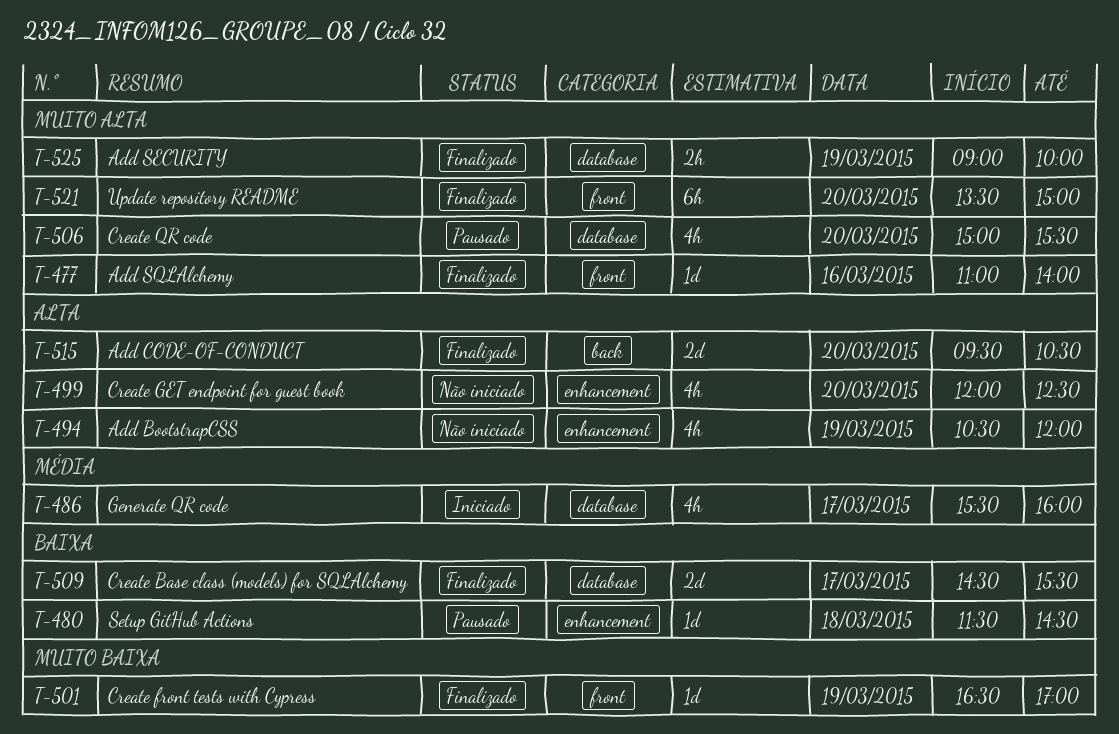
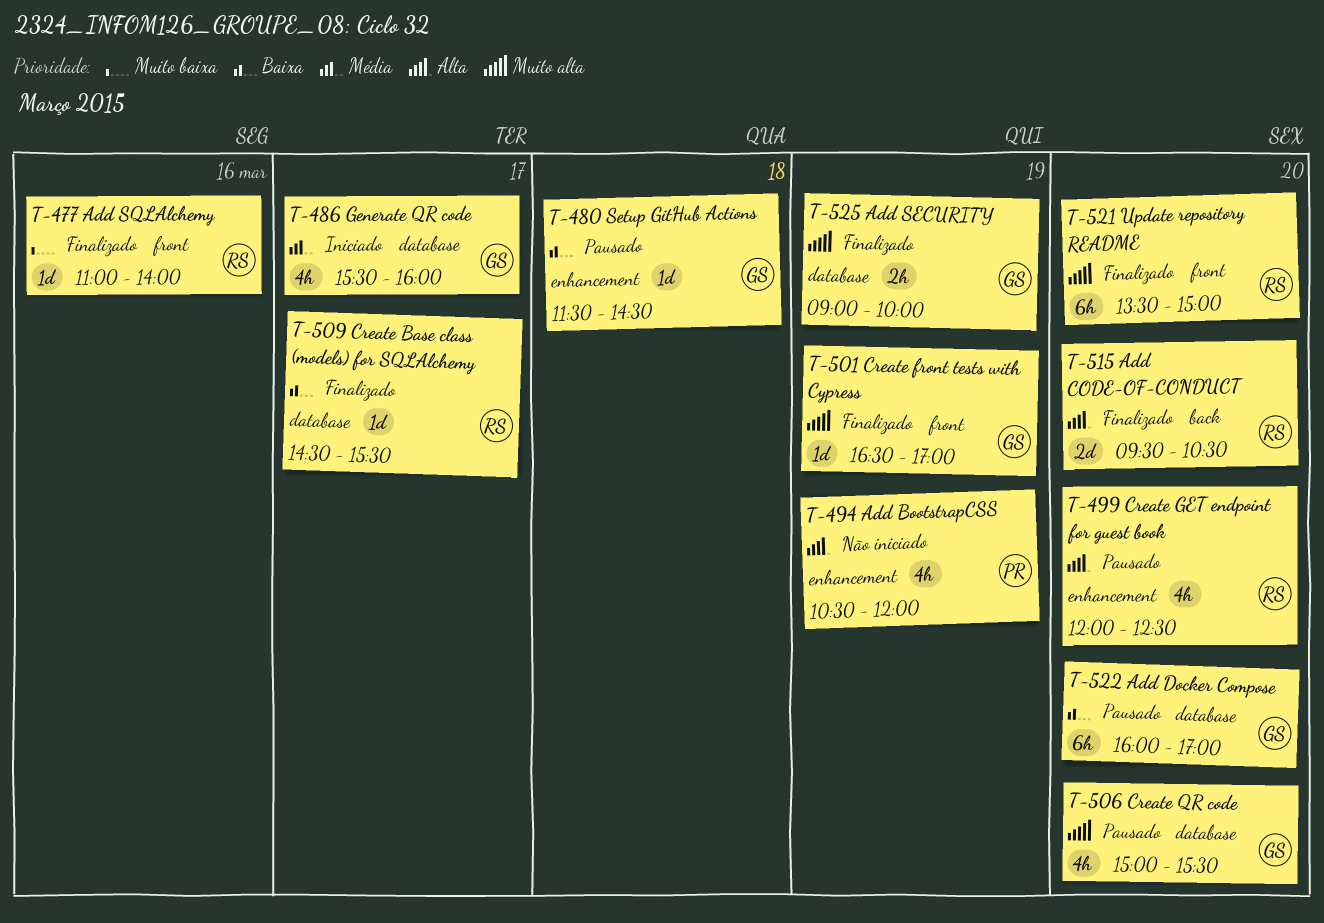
T-477, priority: Muito alta -> Muito baixa
T-499, status: Não iniciado -> Pausado
T-501, priority: Muito baixa -> Muito alta
T-509, estimate: 2d -> 1d
T-522: none -> present

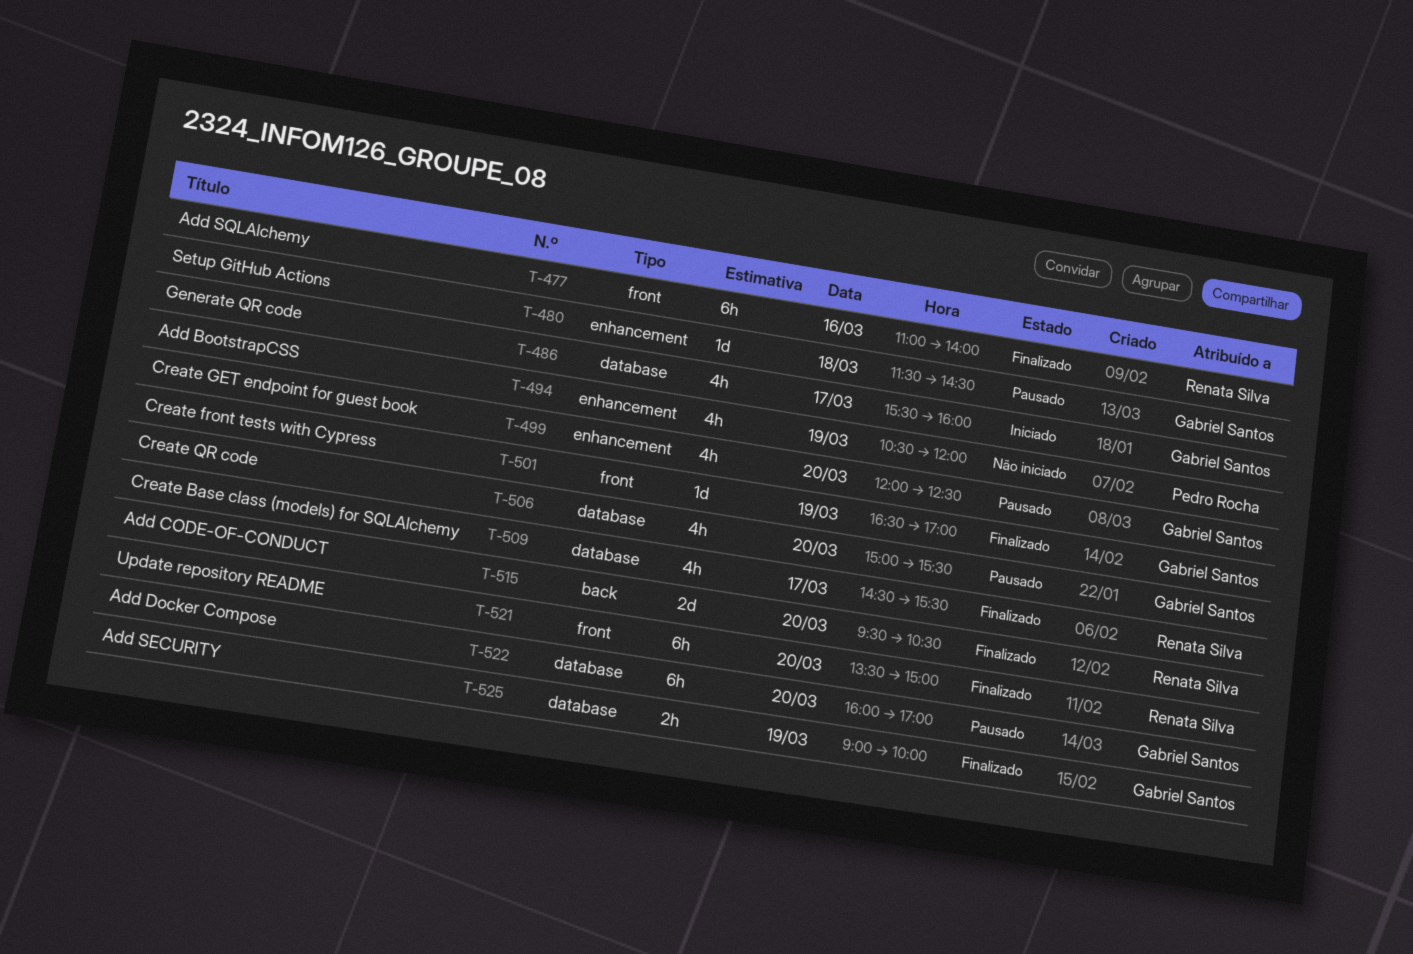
T-477, estimate: 1d -> 6h
T-499, owner: Renata Silva -> Gabriel Santos
T-509, estimate: 1d -> 4h

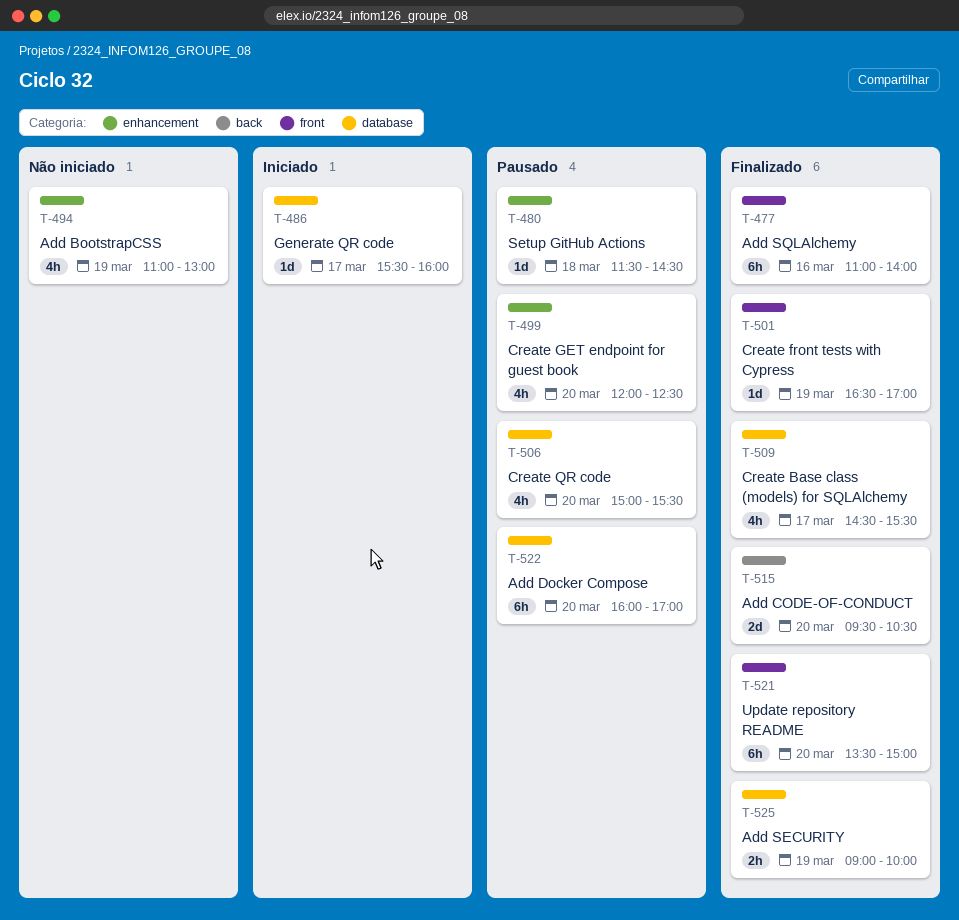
T-486, estimate: 4h -> 1d
T-494, begins: 10:30 -> 11:00
T-494, ends: 12:00 -> 13:00

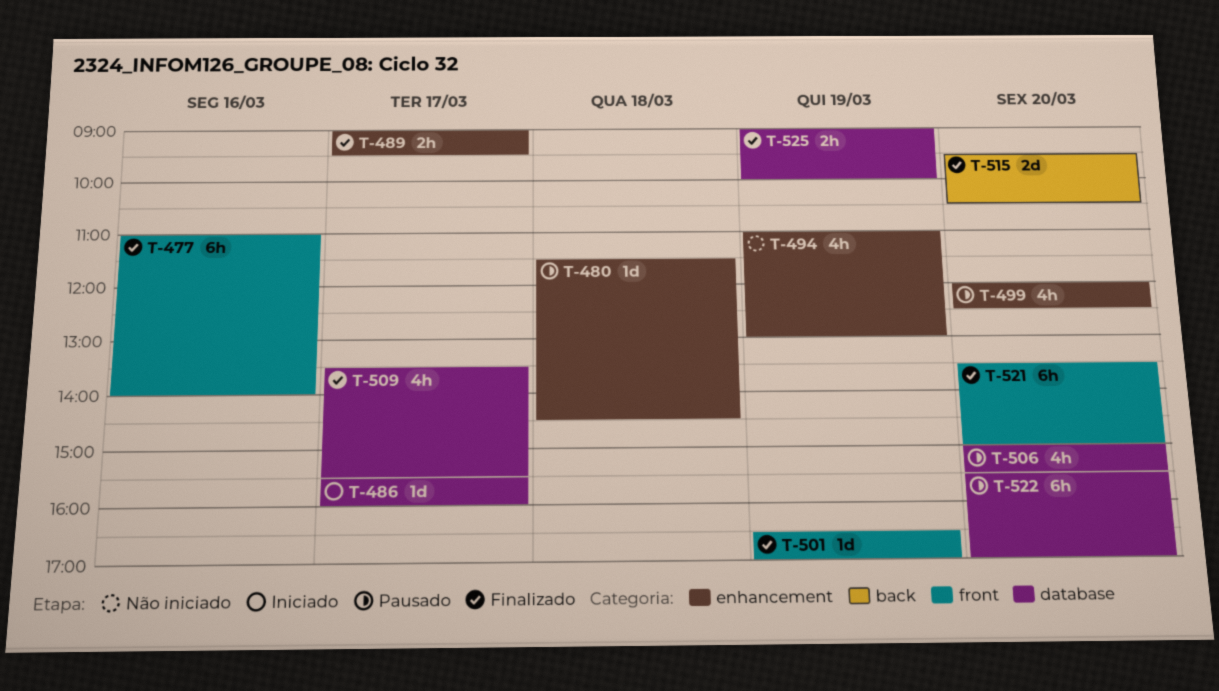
T-489: none -> present
T-509, begins: 14:30 -> 13:30
T-522, begins: 16:00 -> 15:30

